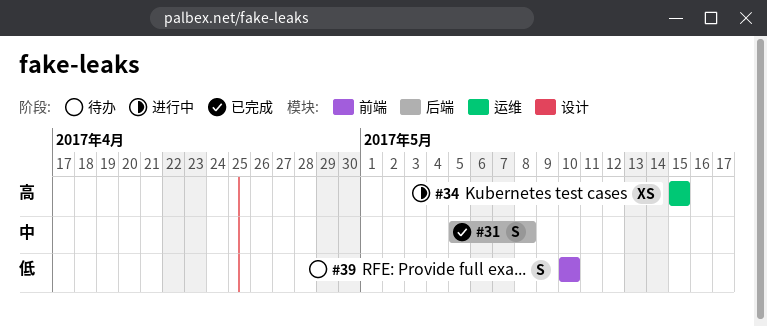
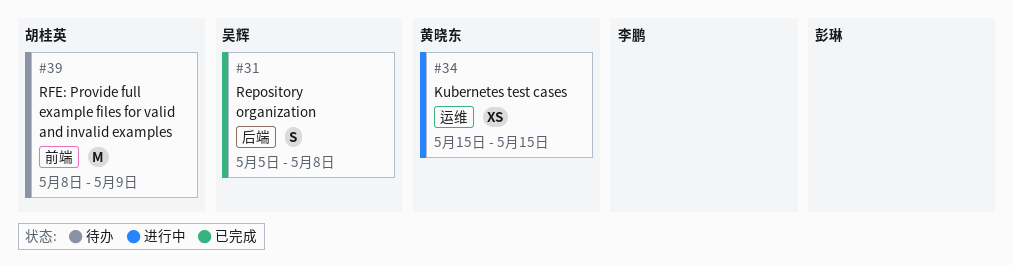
#39, estimate: S -> M
#39, start: May 10 -> May 8
#39, due: May 10 -> May 9

